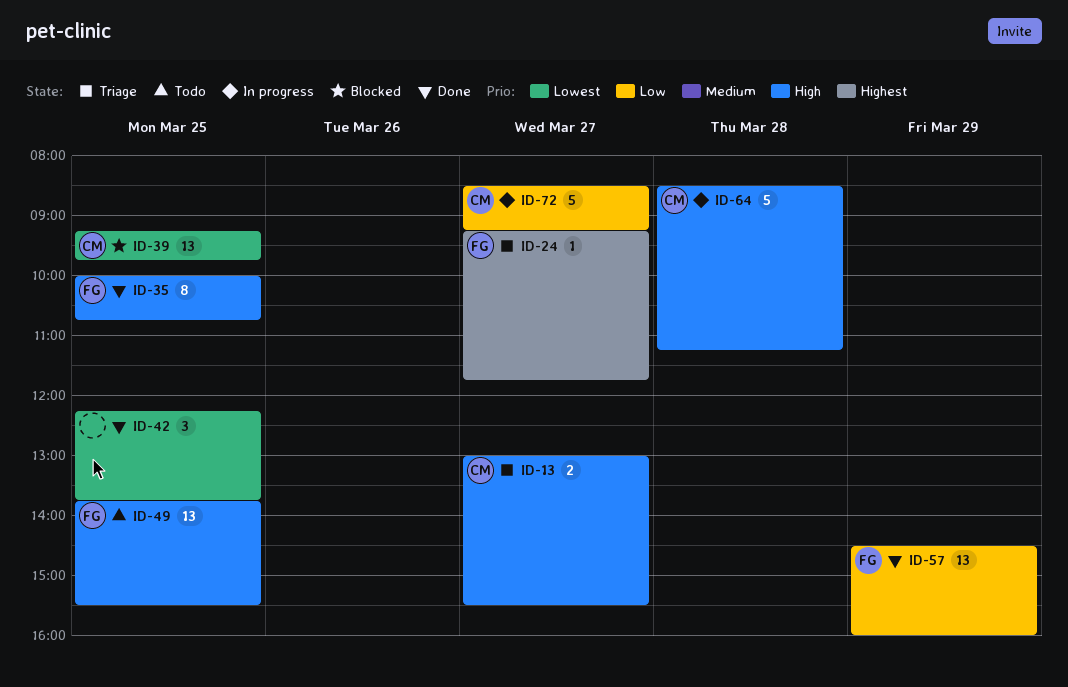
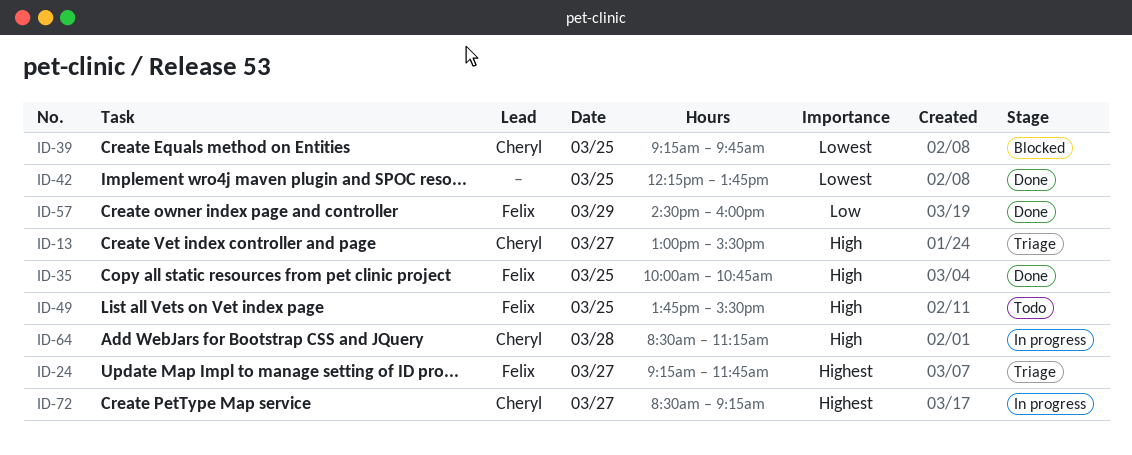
ID-72, priority: Low -> Highest

